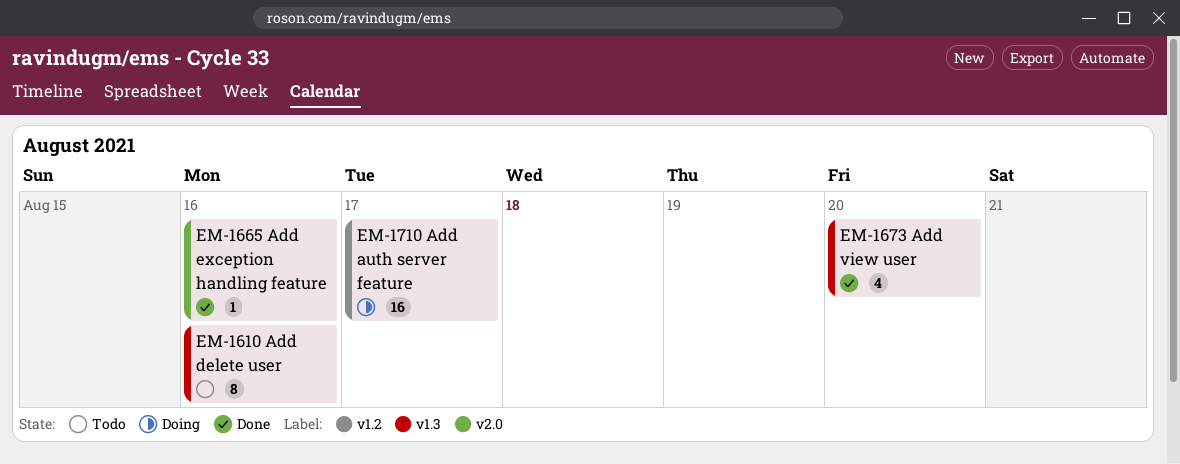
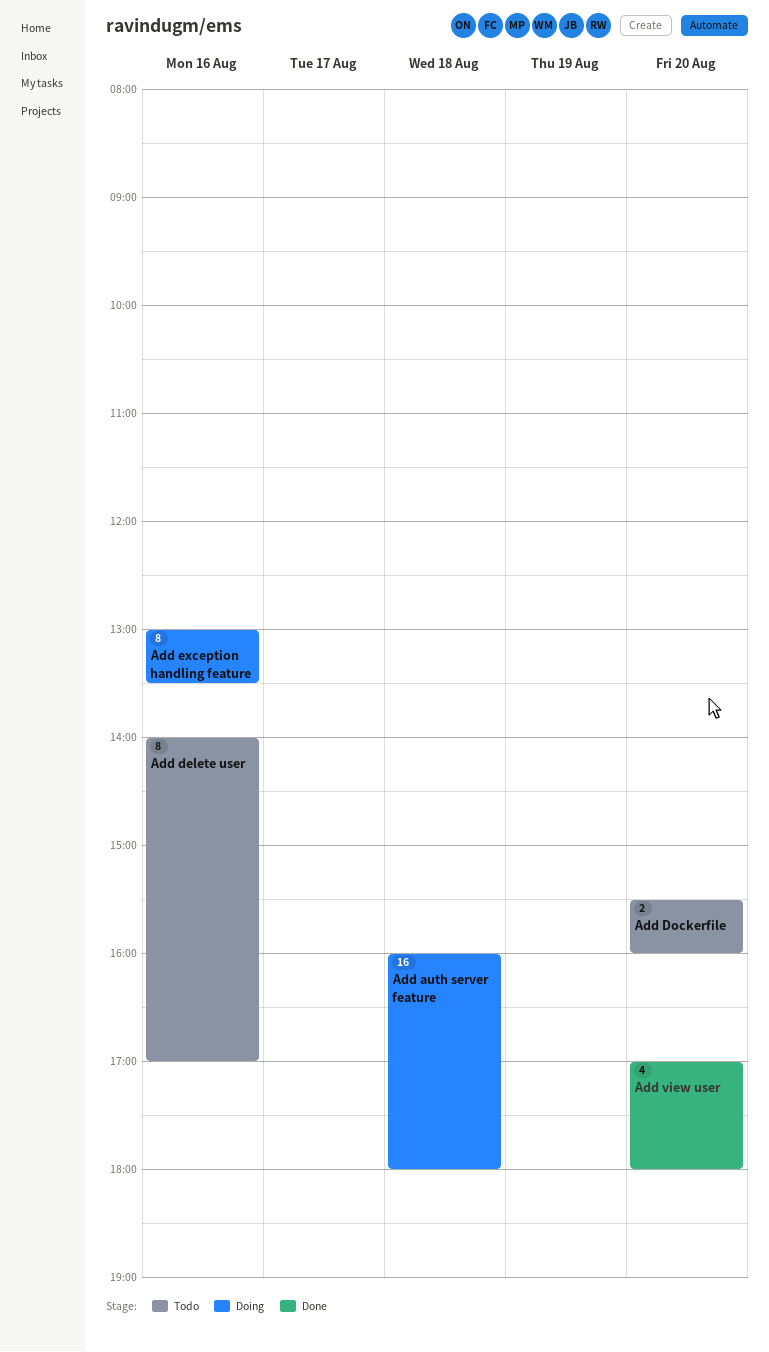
Add auth server feature, day: Aug 17 -> Aug 18
Add Dockerfile: none -> present
Add exception handling feature, status: Done -> Doing
Add exception handling feature, estimate: 1 -> 8

